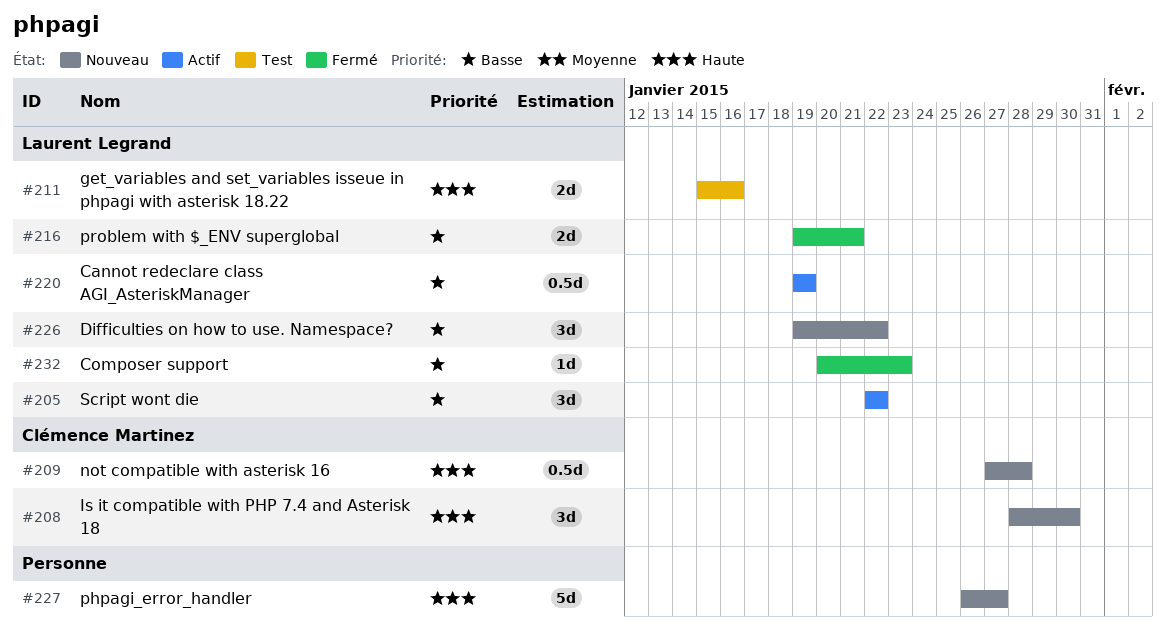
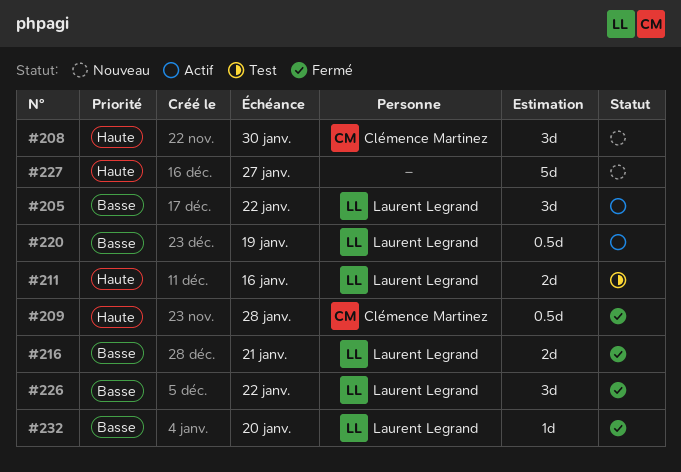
#209, status: Nouveau -> Fermé
#226, status: Nouveau -> Fermé
#232, due: Jan 23 -> Jan 20

